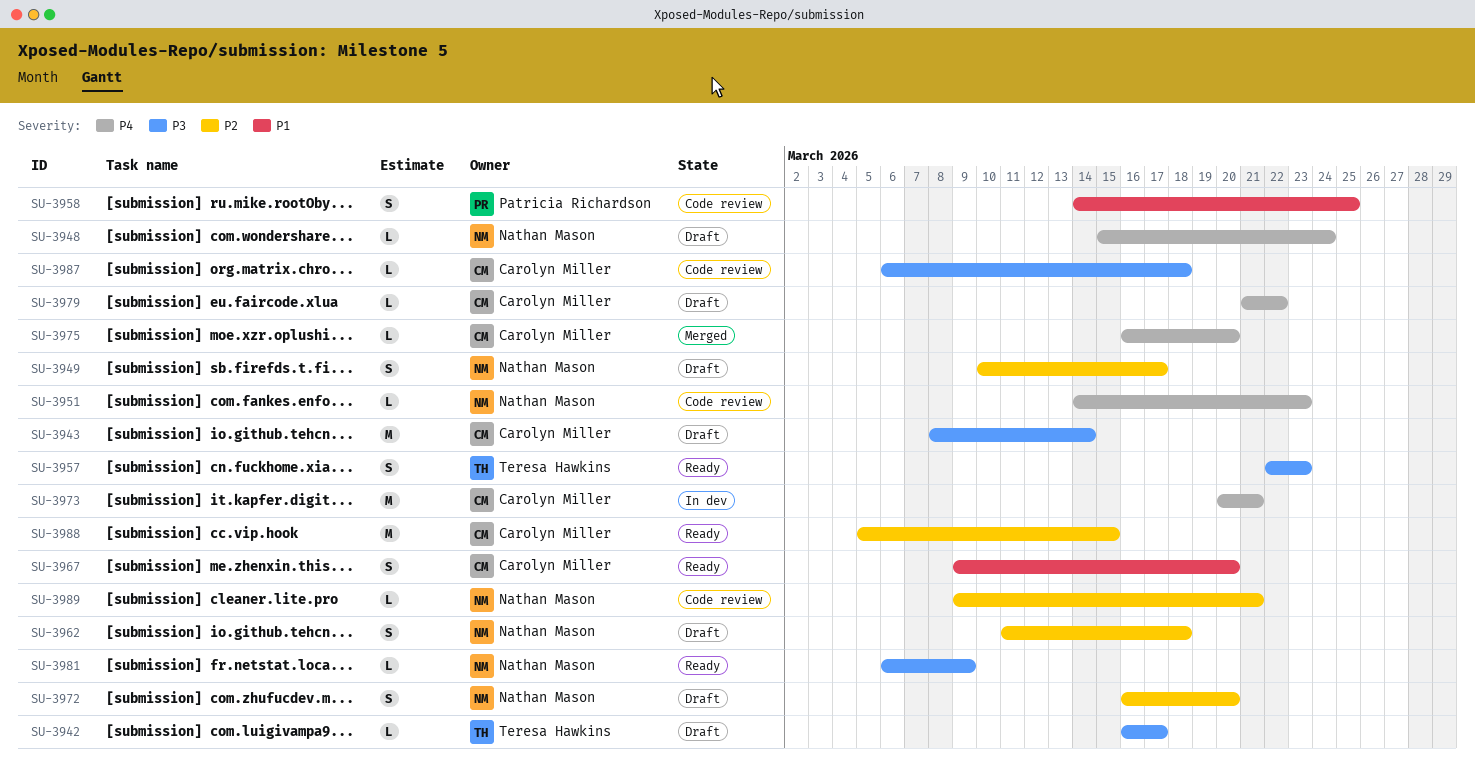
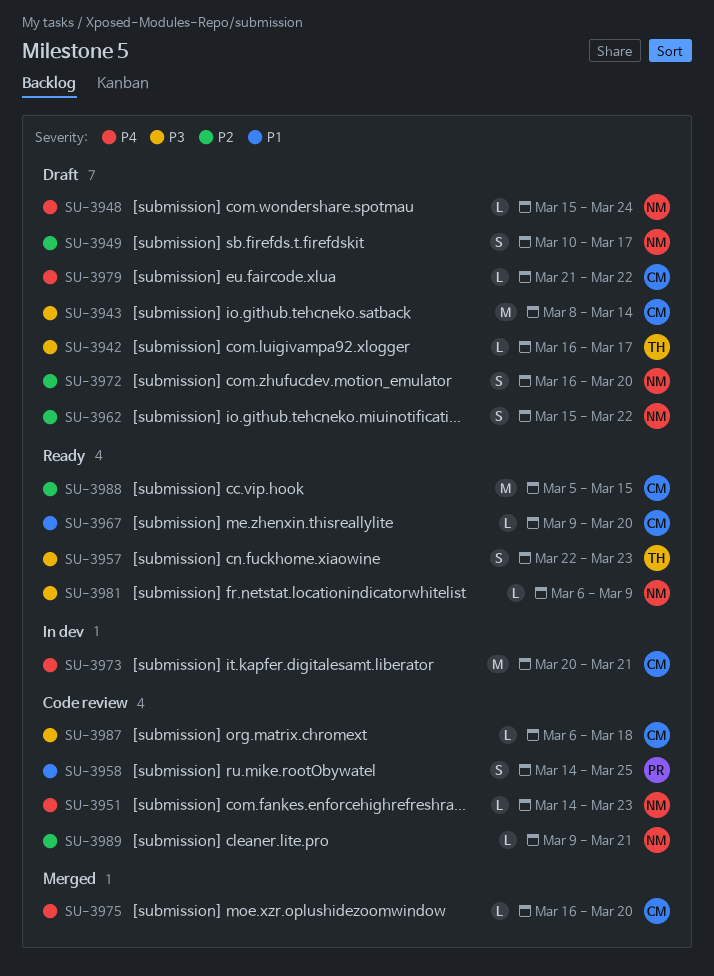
SU-3962, start: Mar 11 -> Mar 15
SU-3962, due: Mar 18 -> Mar 22
SU-3967, estimate: S -> L

